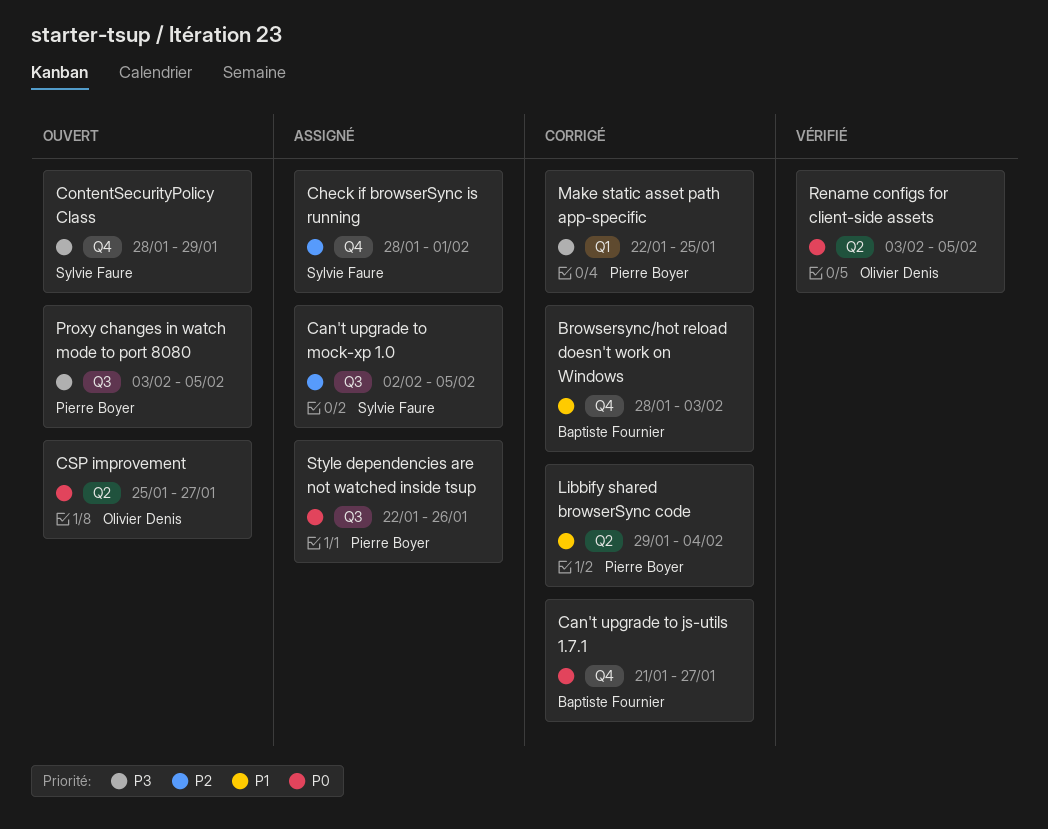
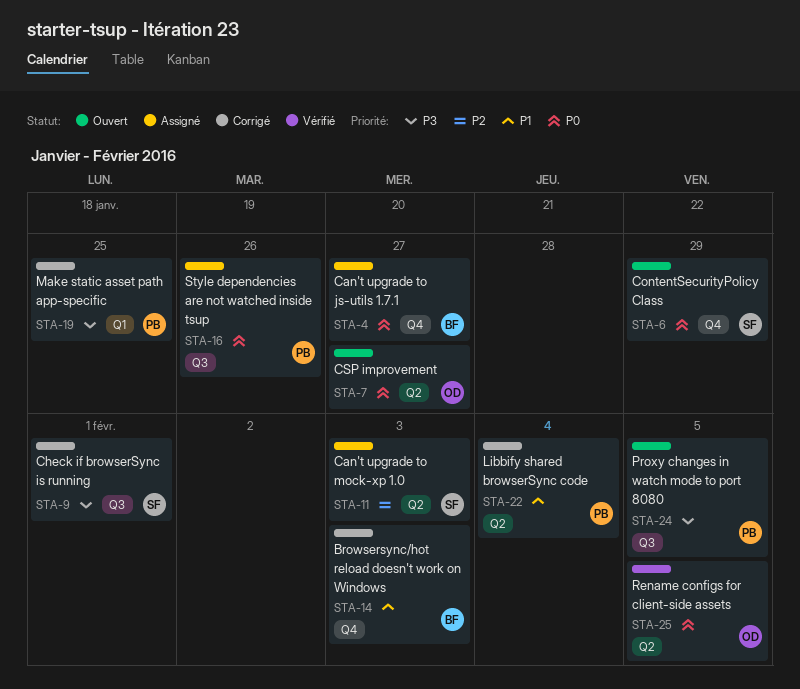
Can't upgrade to js-utils 1.7.1, status: Corrigé -> Assigné
Can't upgrade to mock-xp 1.0, label: Q3 -> Q2
Can't upgrade to mock-xp 1.0, due: Feb 5 -> Feb 3
Check if browserSync is running, status: Assigné -> Corrigé
Check if browserSync is running, priority: P2 -> P3
Check if browserSync is running, label: Q4 -> Q3
ContentSecurityPolicy Class, priority: P3 -> P0

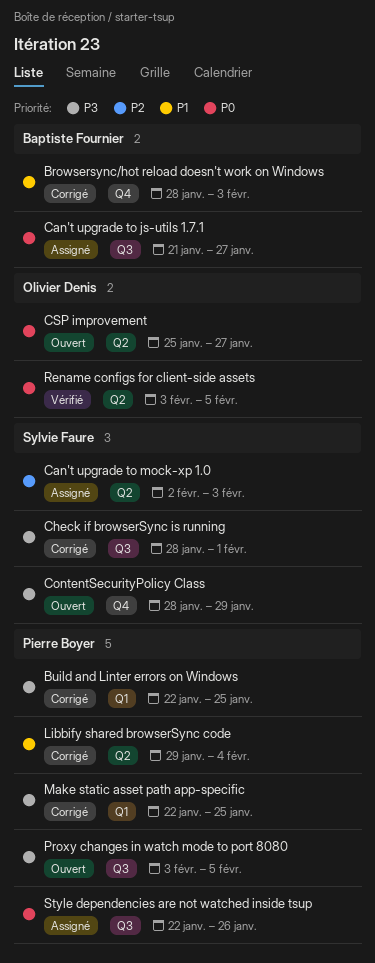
Build and Linter errors on Windows: none -> present
Can't upgrade to js-utils 1.7.1, label: Q4 -> Q3
ContentSecurityPolicy Class, priority: P0 -> P3

